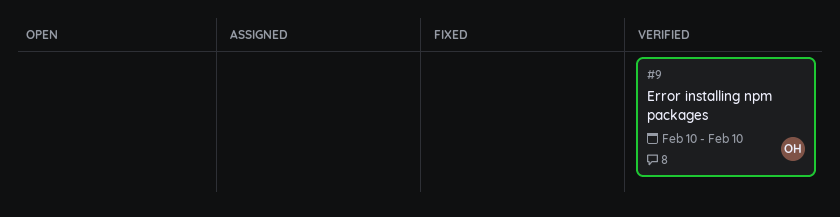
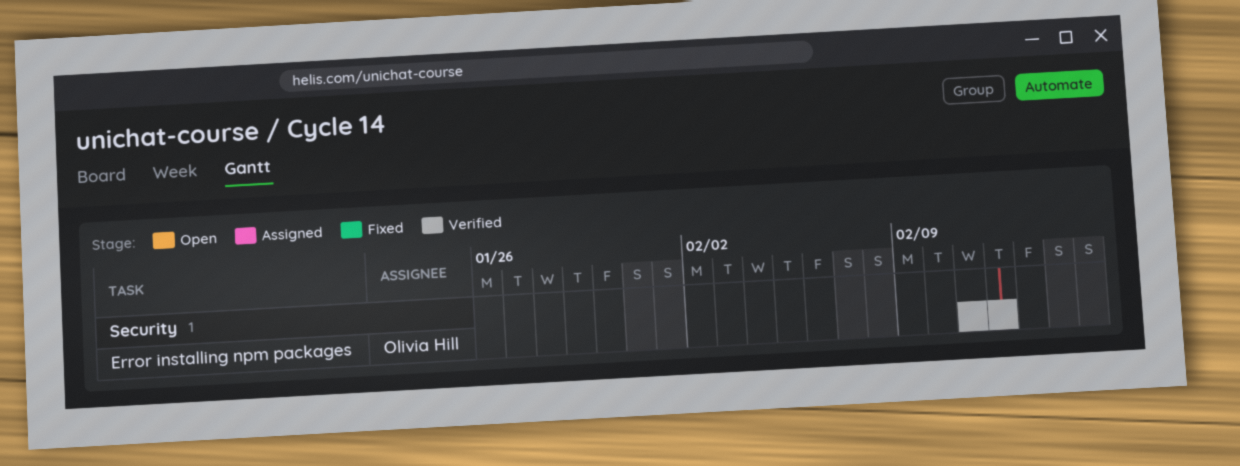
Error installing npm packages, start: Feb 10 -> Feb 11
Error installing npm packages, due: Feb 10 -> Feb 12

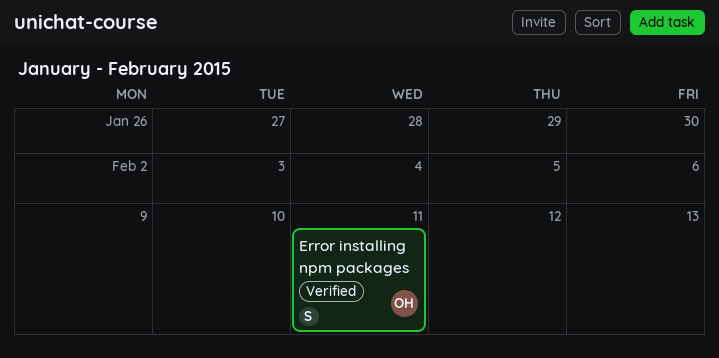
Error installing npm packages, due: Feb 12 -> Feb 11

